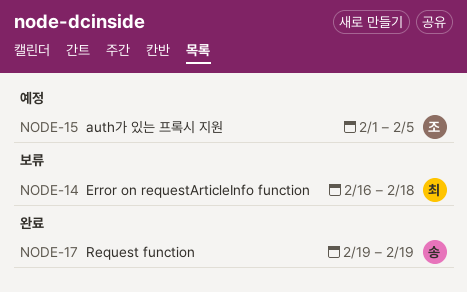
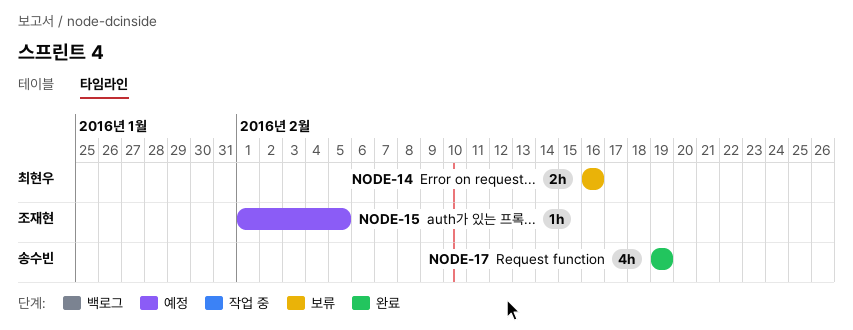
NODE-14, due: Feb 18 -> Feb 16

